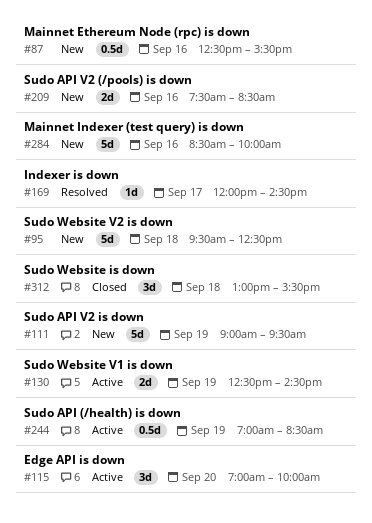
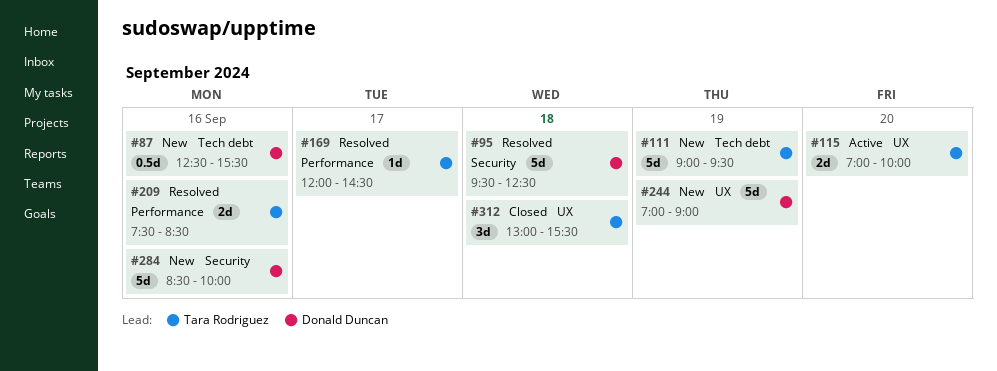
#95, status: New -> Resolved
#115, estimate: 3d -> 2d
#130: present -> none
#209, status: New -> Resolved
#244, status: Active -> New
#244, estimate: 0.5d -> 5d
#244, ends: 08:30 -> 09:00

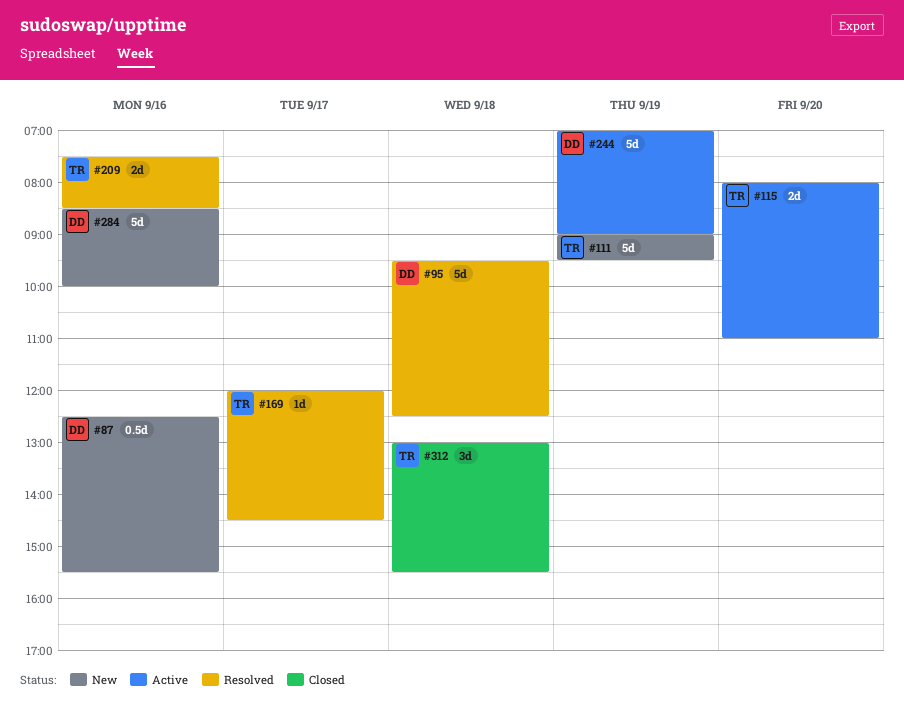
#115, begins: 07:00 -> 08:00
#115, ends: 10:00 -> 11:00
#244, status: New -> Active

